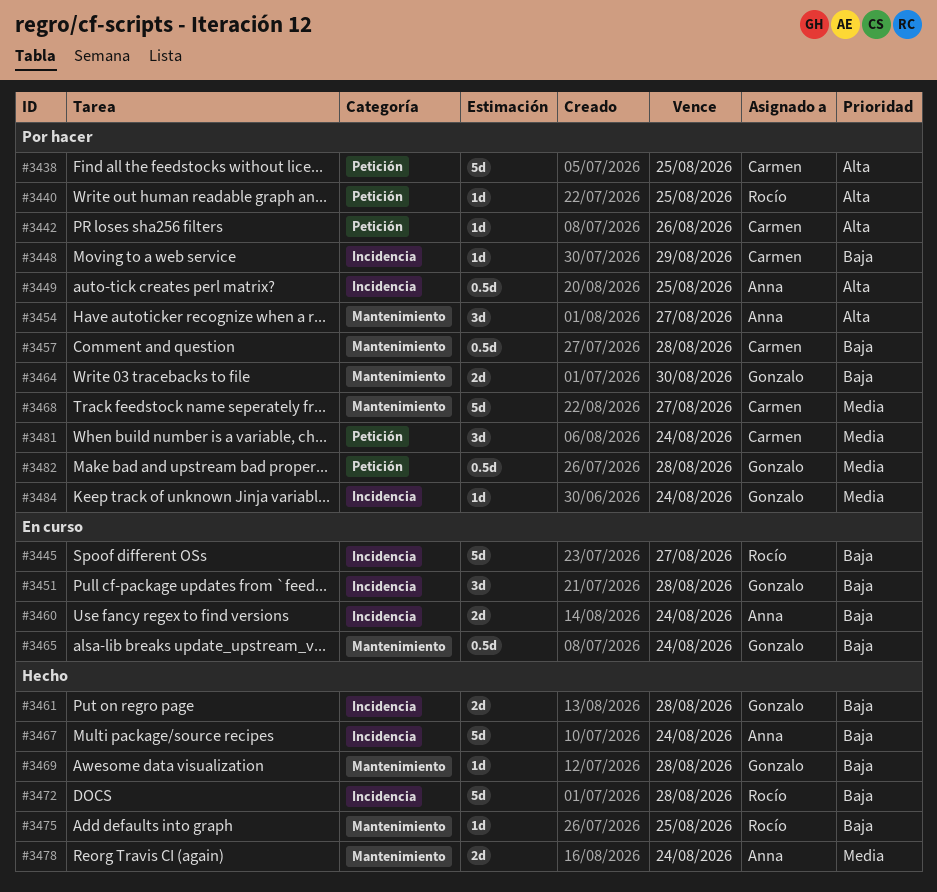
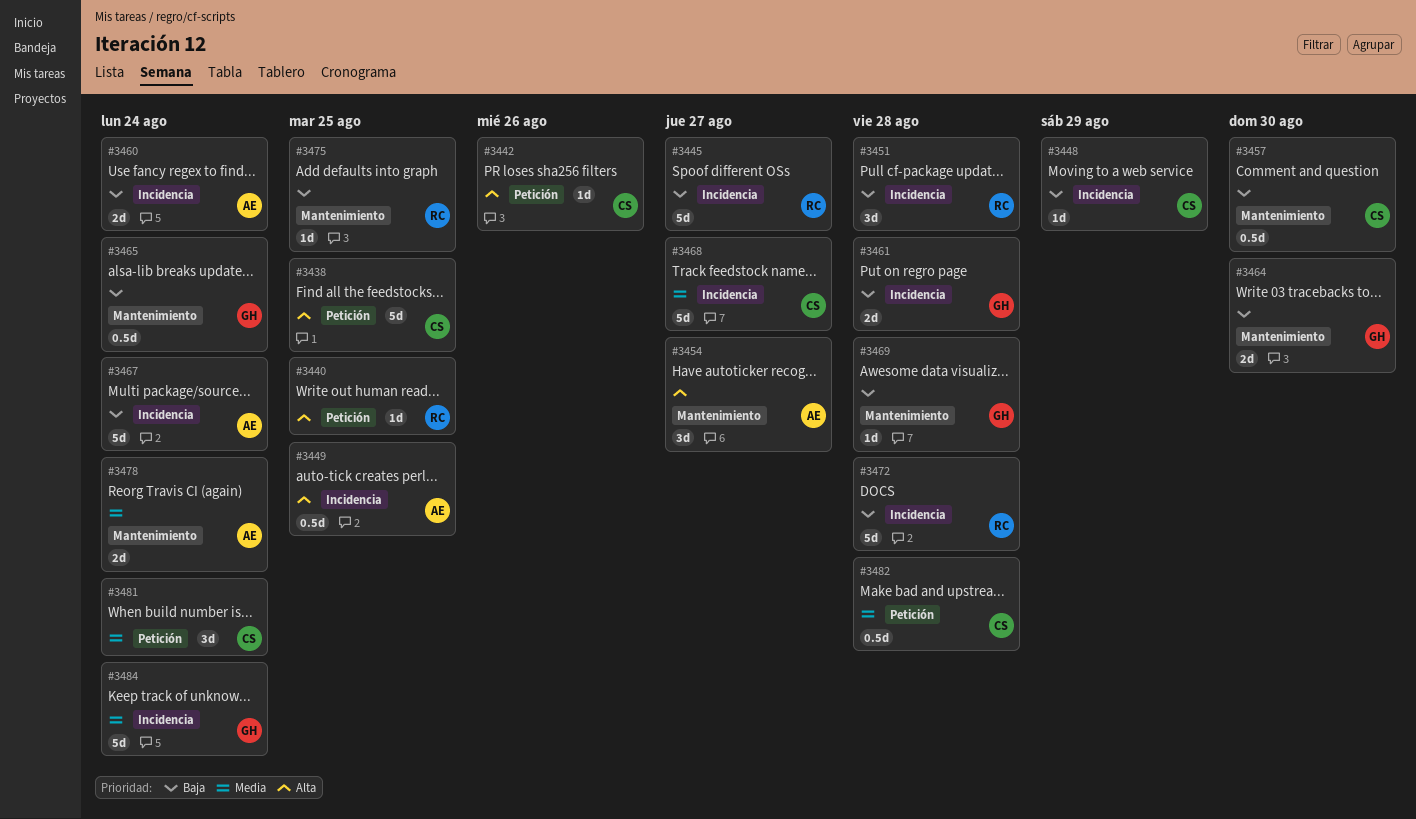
#3451, owner: Gonzalo -> Rocío
#3457, due: Aug 28 -> Aug 30
#3468, label: Mantenimiento -> Incidencia
#3482, owner: Gonzalo -> Carmen
#3484, estimate: 1d -> 5d

